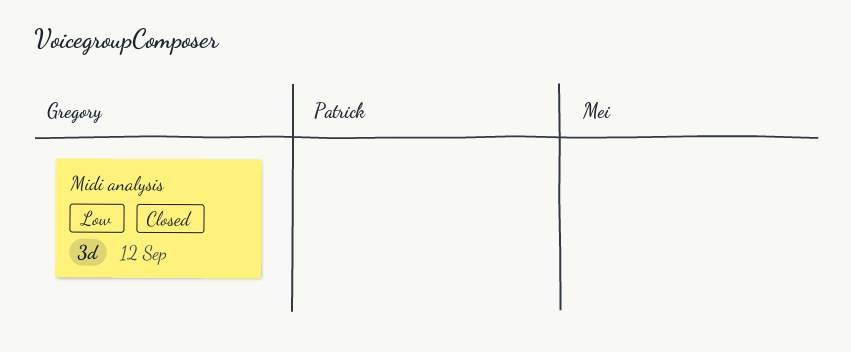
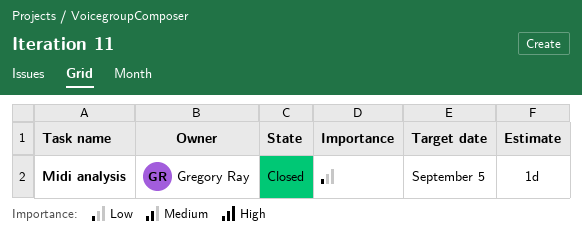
Midi analysis, estimate: 3d -> 1d
Midi analysis, due: Sep 12 -> Sep 5

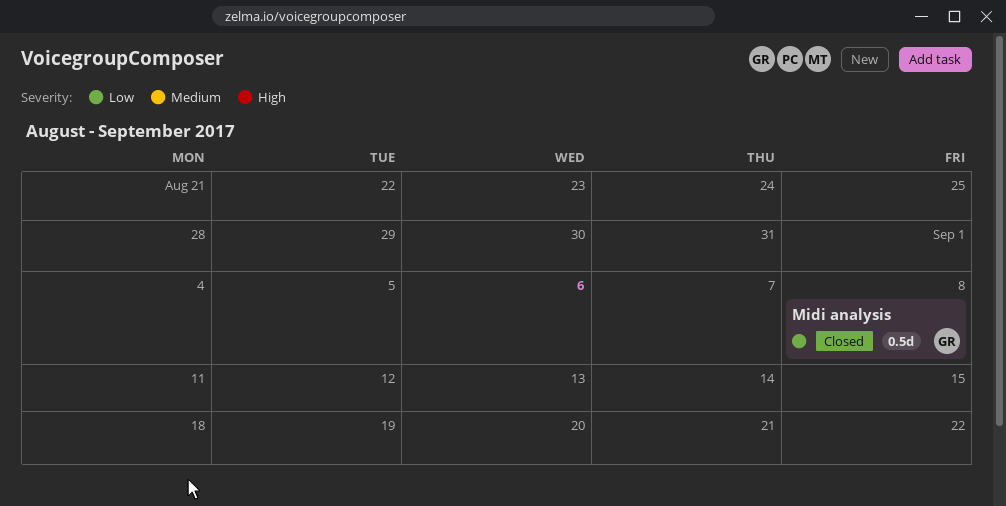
Midi analysis, estimate: 1d -> 0.5d
Midi analysis, due: Sep 5 -> Sep 8

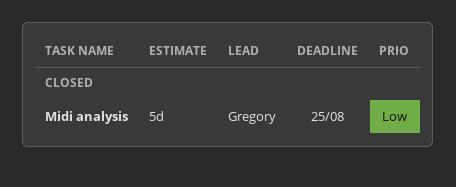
Midi analysis, estimate: 0.5d -> 5d
Midi analysis, due: Sep 8 -> Aug 25

